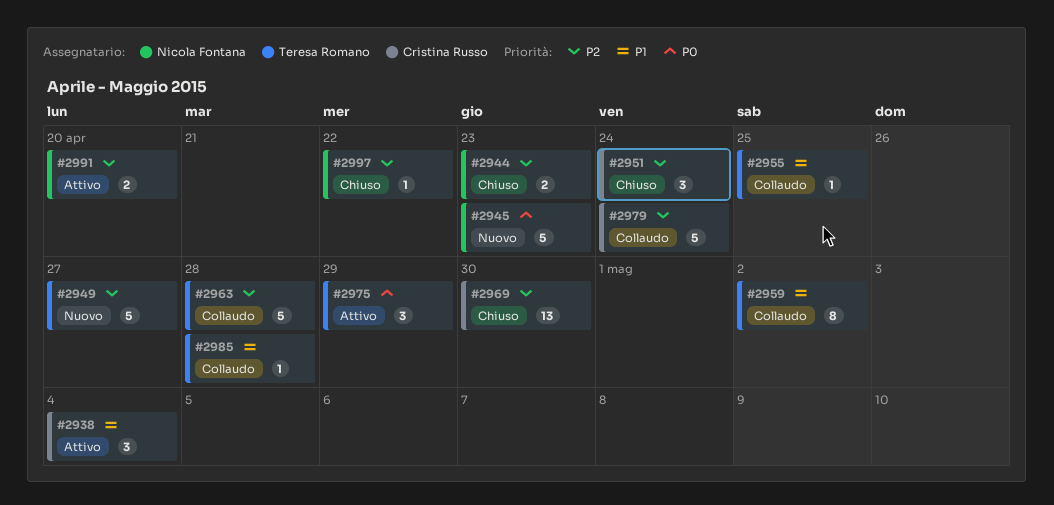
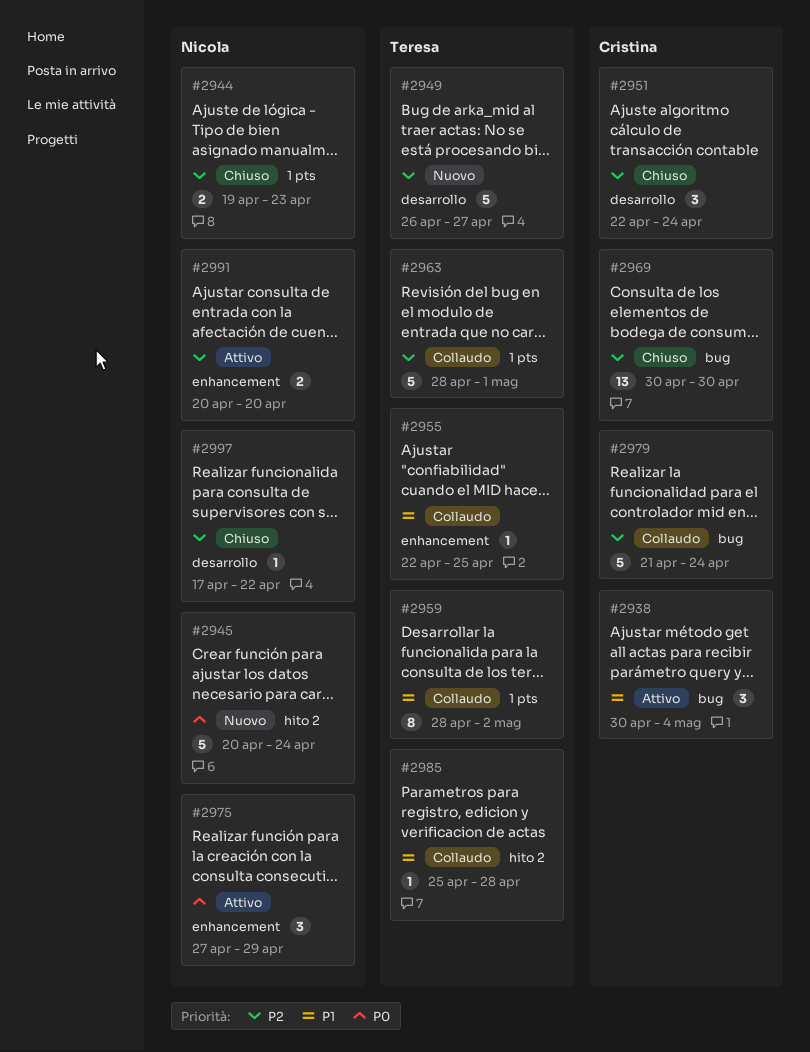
#2945, due: Apr 23 -> Apr 24
#2963, due: Apr 28 -> May 1
#2975, owner: Teresa Romano -> Nicola Fontana

